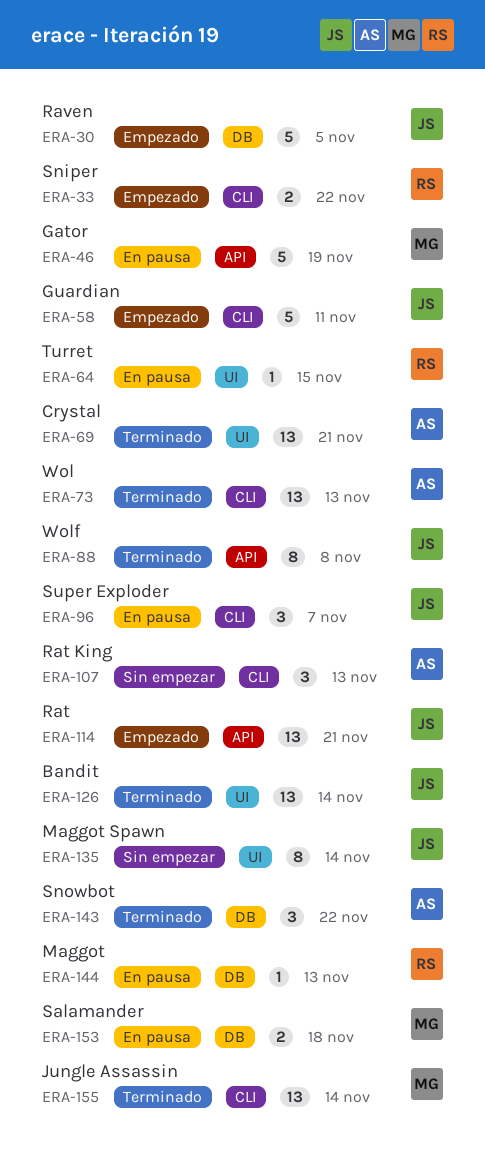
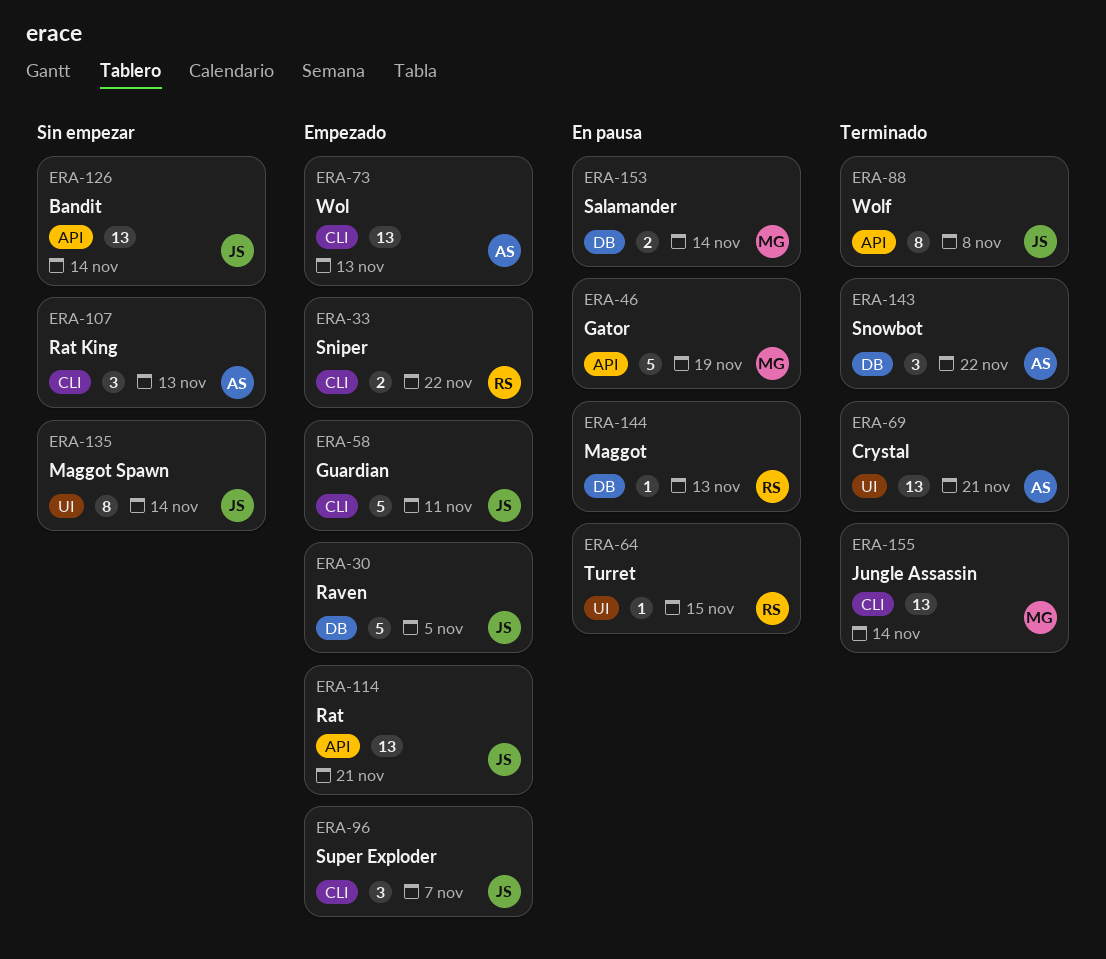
ERA-73, status: Terminado -> Empezado
ERA-96, status: En pausa -> Empezado
ERA-126, status: Terminado -> Sin empezar
ERA-126, label: UI -> API
ERA-153, due: Nov 18 -> Nov 14

